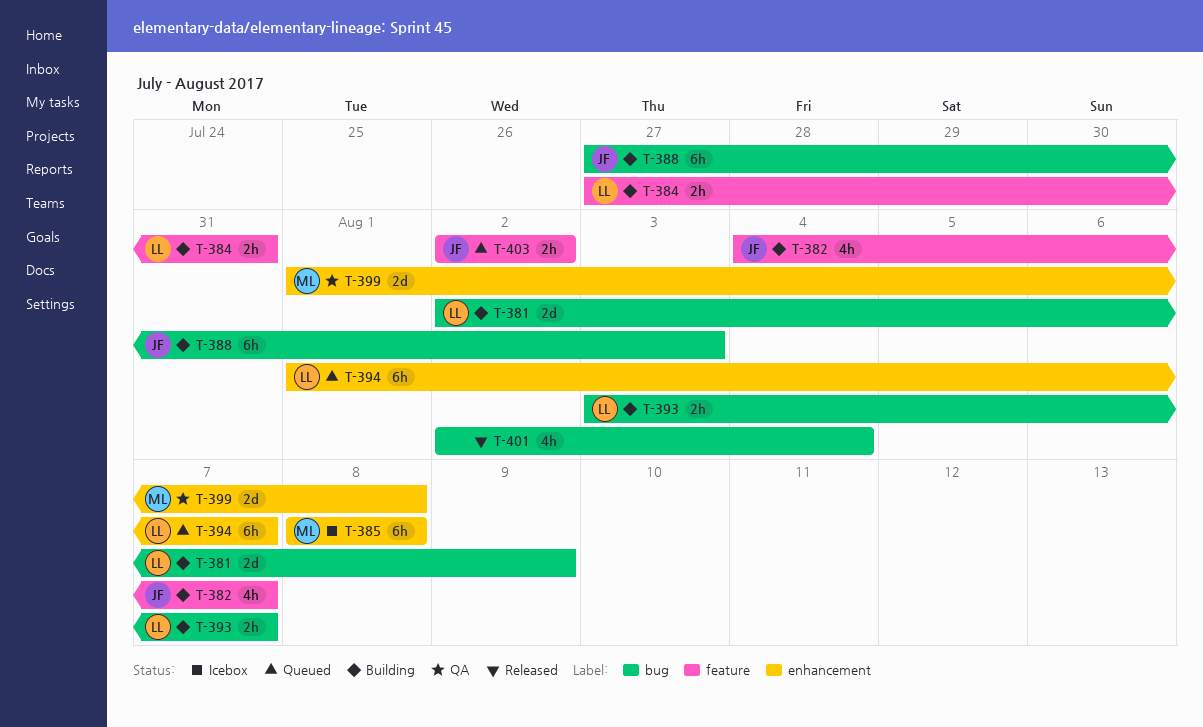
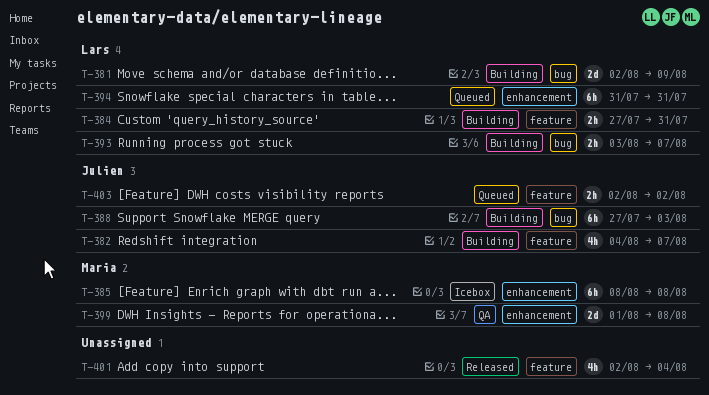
T-394, start: Aug 1 -> Jul 31
T-394, due: Aug 7 -> Jul 31
T-401, label: bug -> feature

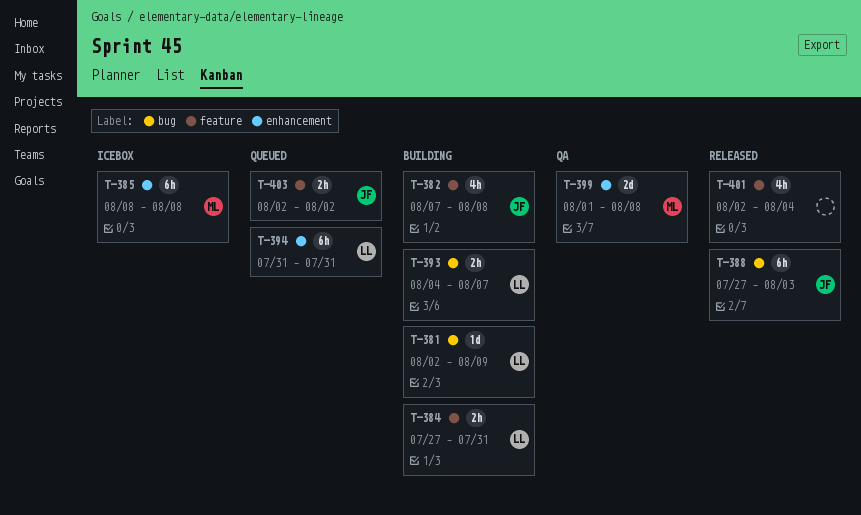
T-381, estimate: 2d -> 1d
T-382, start: Aug 4 -> Aug 7
T-382, due: Aug 7 -> Aug 8
T-388, status: Building -> Released
T-393, start: Aug 3 -> Aug 4

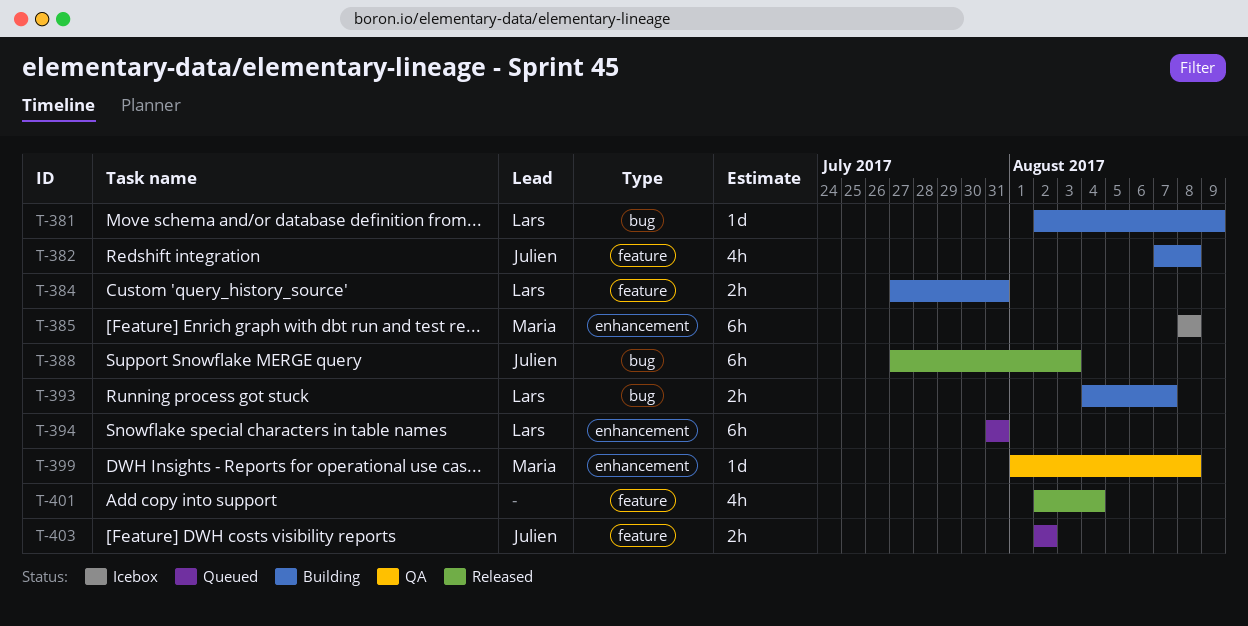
T-399, estimate: 2d -> 1d

